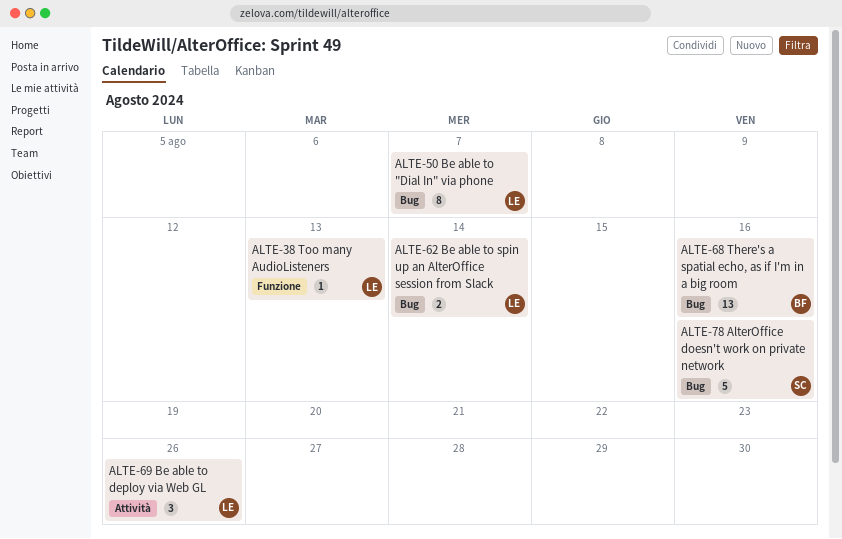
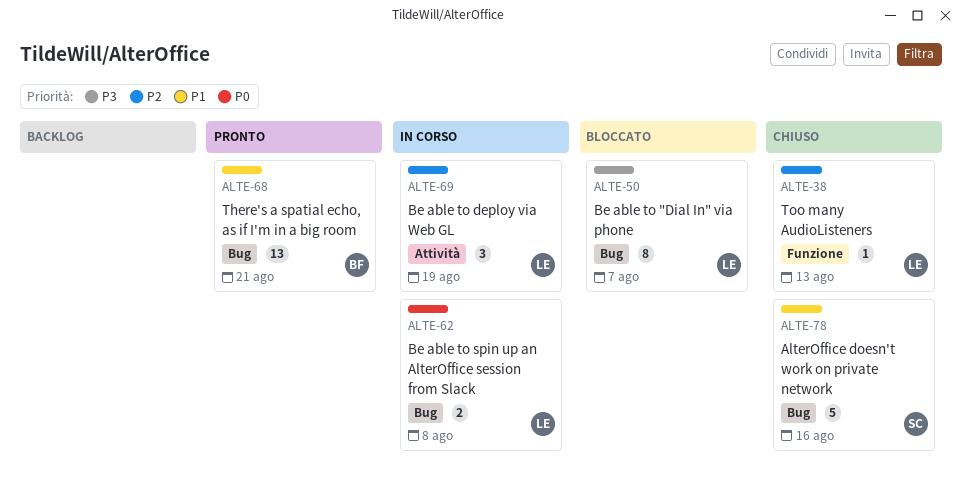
ALTE-62, due: Aug 14 -> Aug 8
ALTE-68, due: Aug 16 -> Aug 21
ALTE-69, due: Aug 26 -> Aug 19

